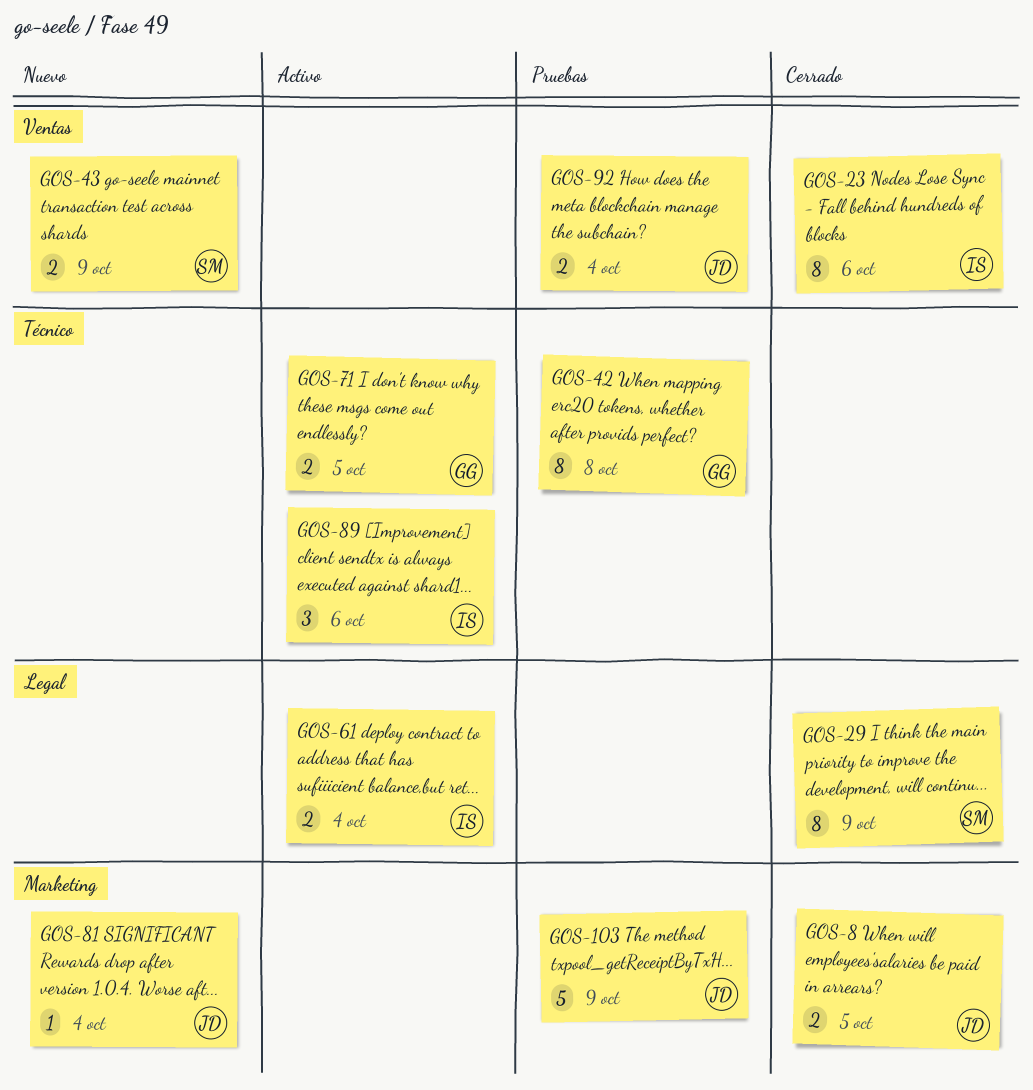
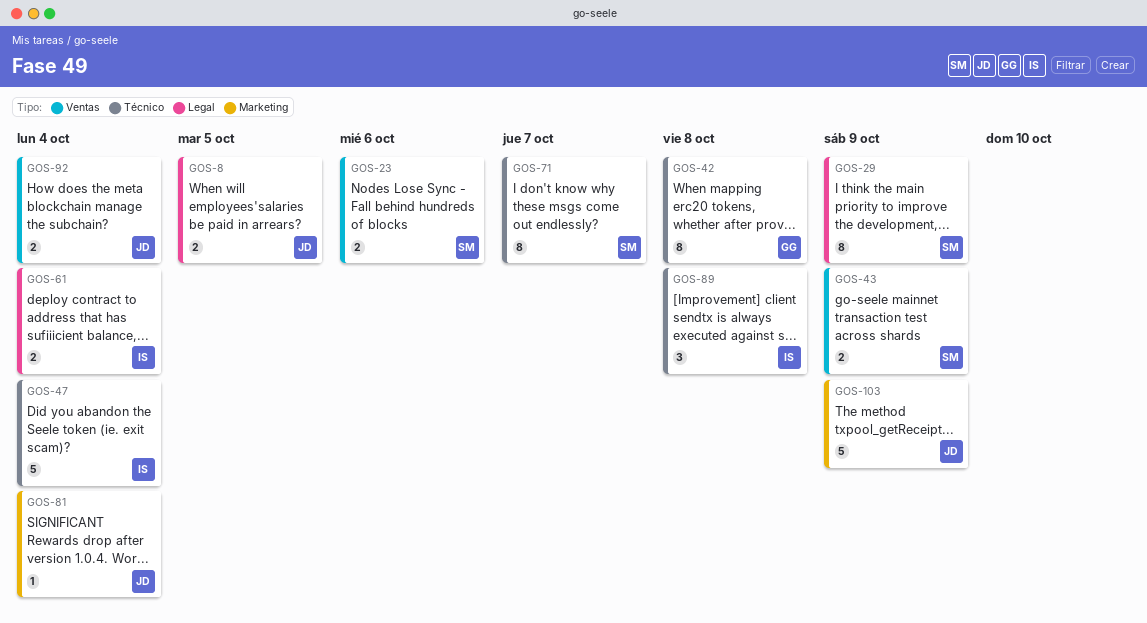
GOS-8, label: Marketing -> Legal
GOS-23, owner: IS -> SM
GOS-23, estimate: 8 -> 2
GOS-47: none -> present
GOS-71, owner: GG -> SM
GOS-71, estimate: 2 -> 8
GOS-71, due: Oct 5 -> Oct 7
GOS-89, due: Oct 6 -> Oct 8

